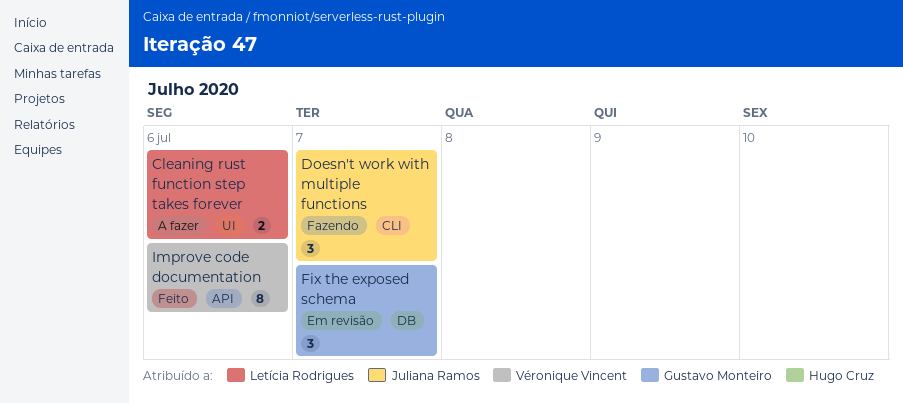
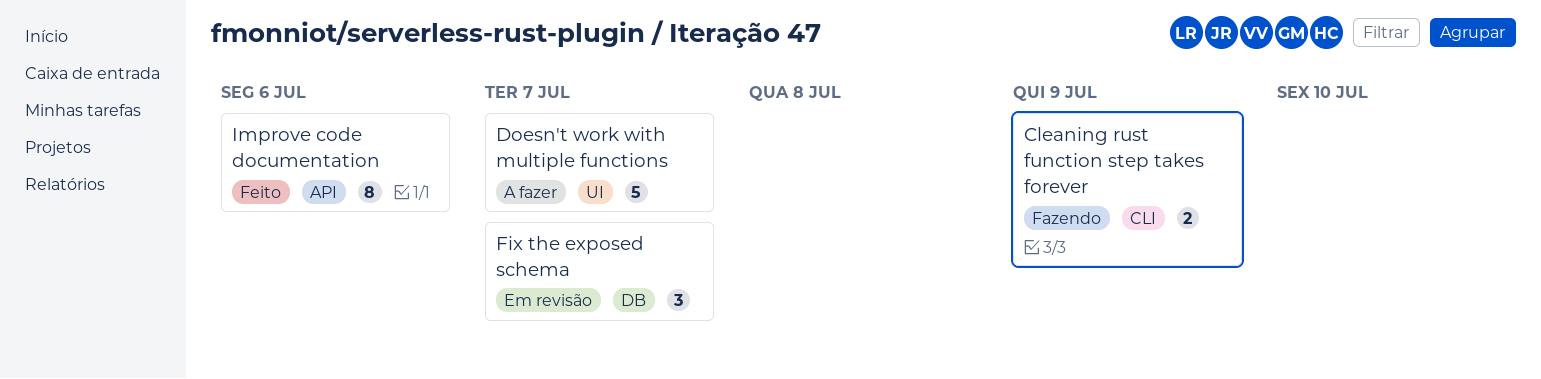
Cleaning rust function step takes forever, status: A fazer -> Fazendo
Cleaning rust function step takes forever, label: UI -> CLI
Cleaning rust function step takes forever, due: Jul 6 -> Jul 9
Doesn't work with multiple functions, status: Fazendo -> A fazer
Doesn't work with multiple functions, label: CLI -> UI
Doesn't work with multiple functions, estimate: 3 -> 5

